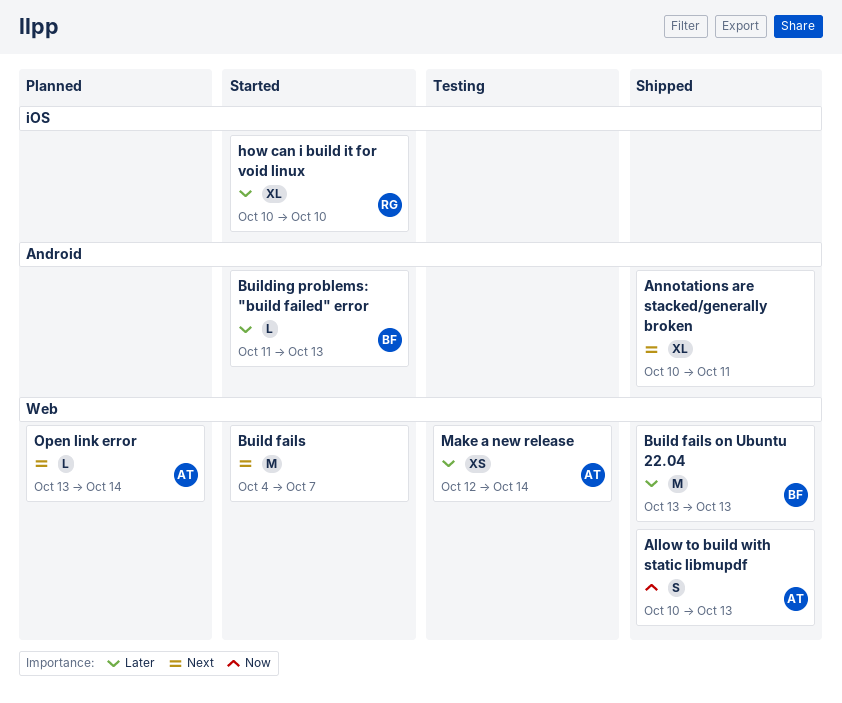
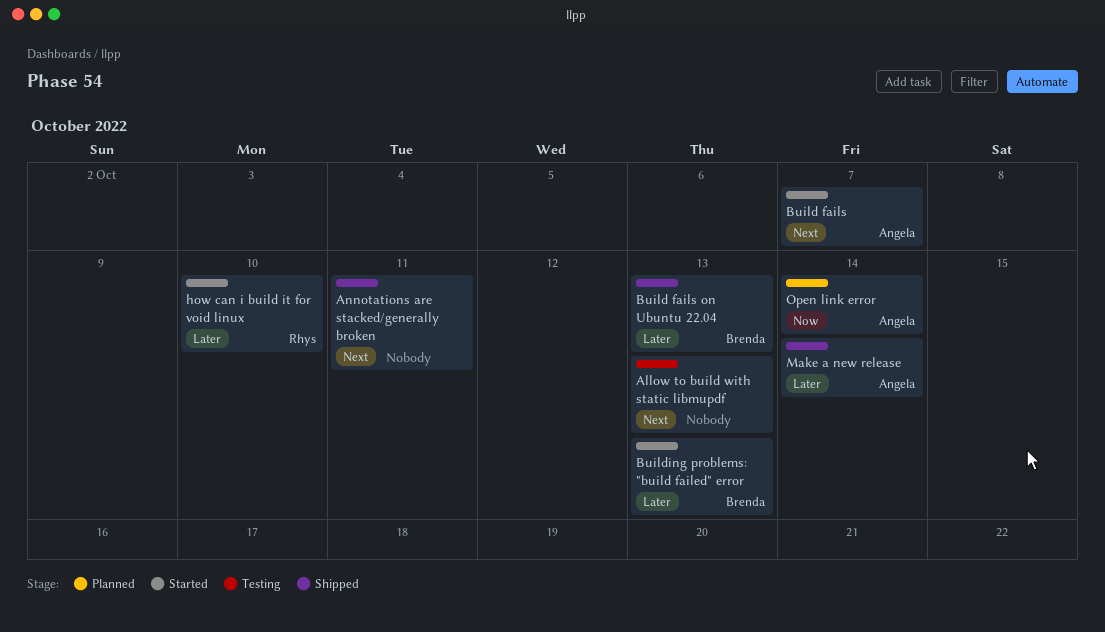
Allow to build with static libmupdf, status: Shipped -> Testing
Allow to build with static libmupdf, owner: Angela -> none
Allow to build with static libmupdf, priority: Now -> Next
Build fails, owner: none -> Angela
Make a new release, status: Testing -> Shipped
Open link error, priority: Next -> Now

